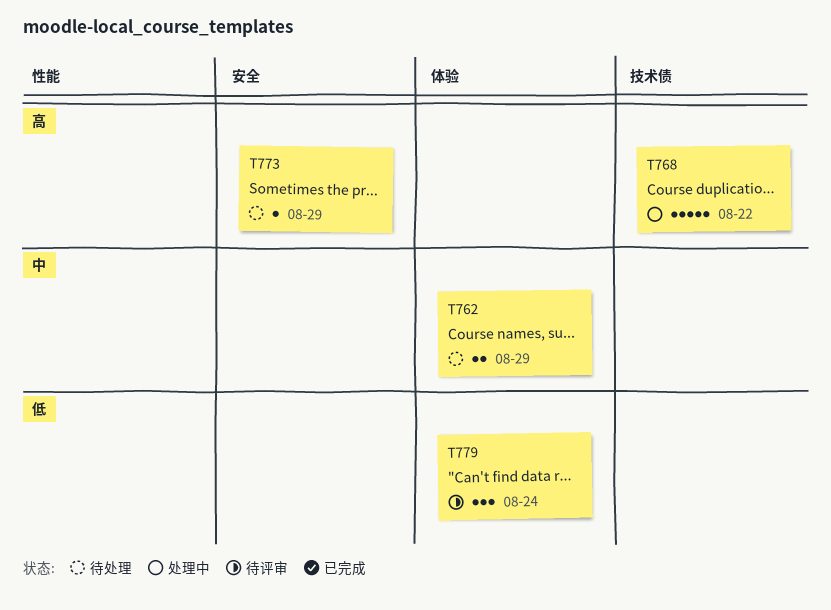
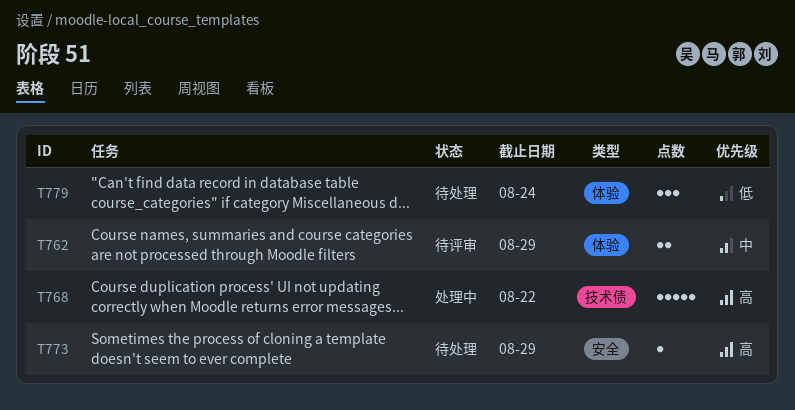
T762, status: 待处理 -> 待评审
T779, status: 待评审 -> 待处理

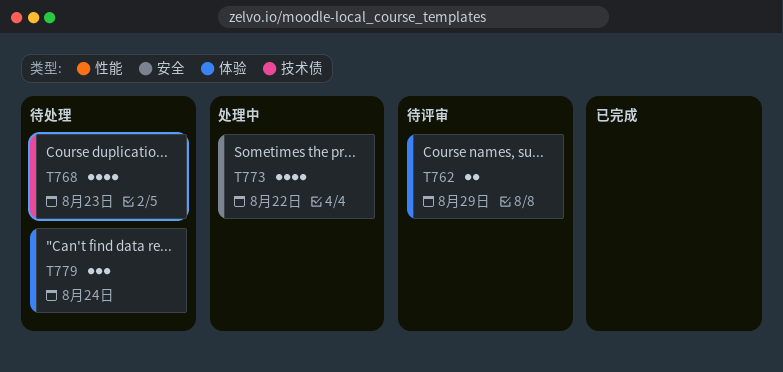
T768, status: 处理中 -> 待处理
T768, estimate: 5 -> 4
T768, due: Aug 22 -> Aug 23
T773, status: 待处理 -> 处理中
T773, estimate: 1 -> 4
T773, due: Aug 29 -> Aug 22

